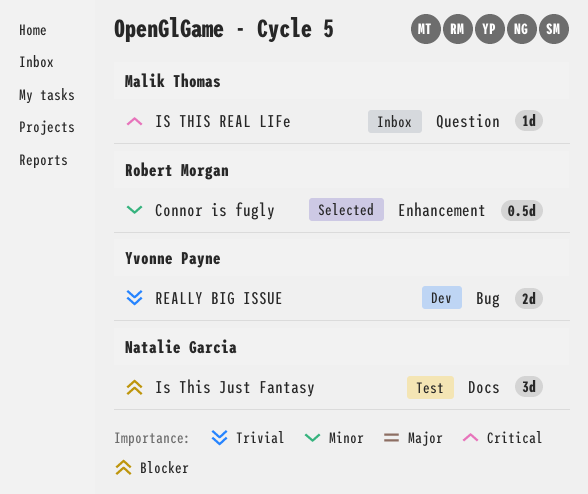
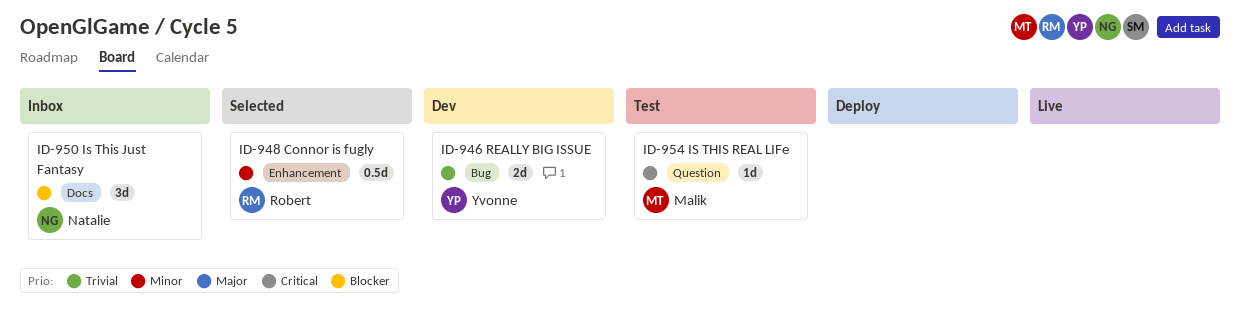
Is This Just Fantasy, status: Test -> Inbox
IS THIS REAL LIFe, status: Inbox -> Test

